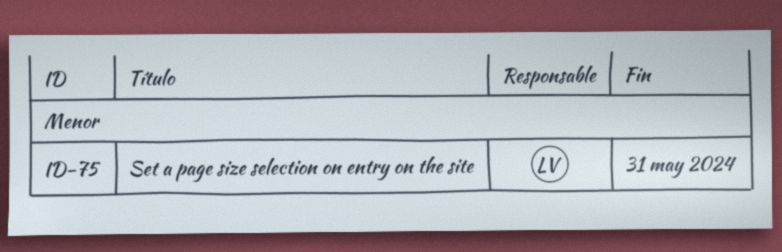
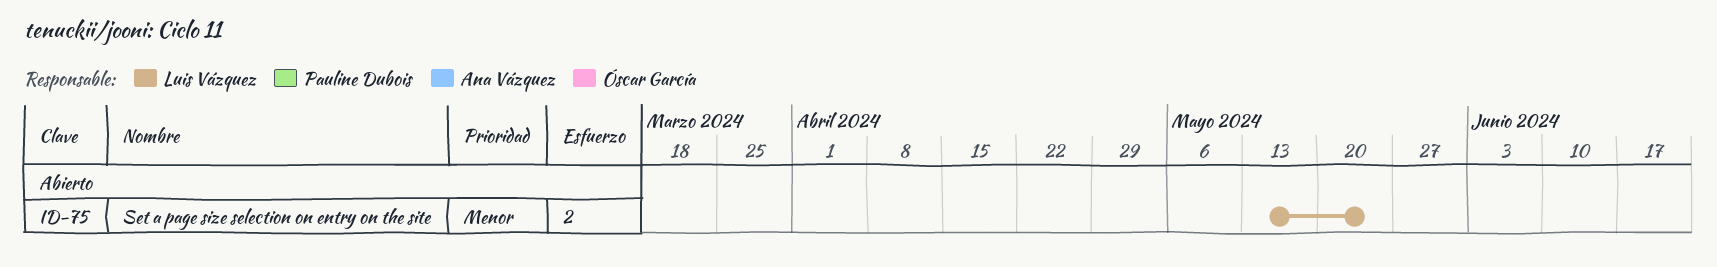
ID-75, due: May 31 -> May 24

